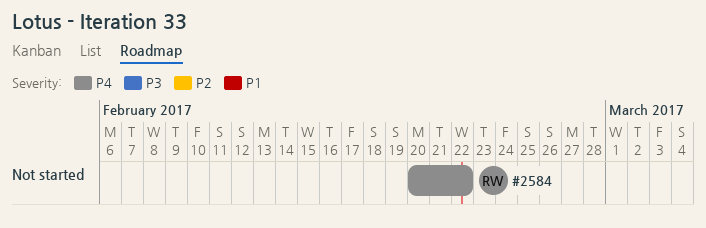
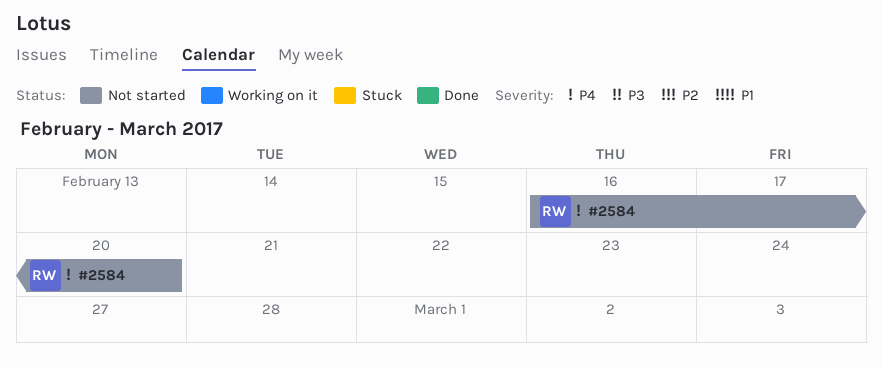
#2584, start: Feb 20 -> Feb 16
#2584, due: Feb 22 -> Feb 20

